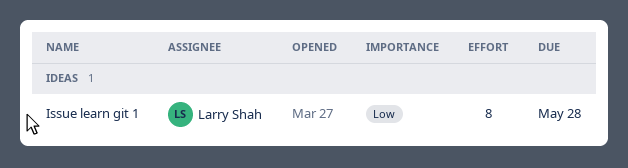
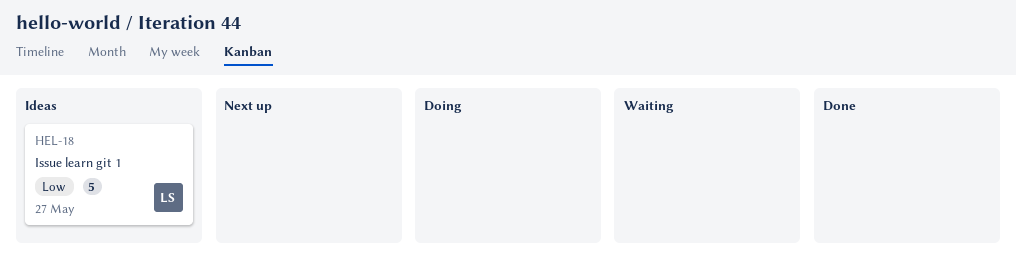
Issue learn git 1, estimate: 8 -> 5
Issue learn git 1, due: May 28 -> May 27

